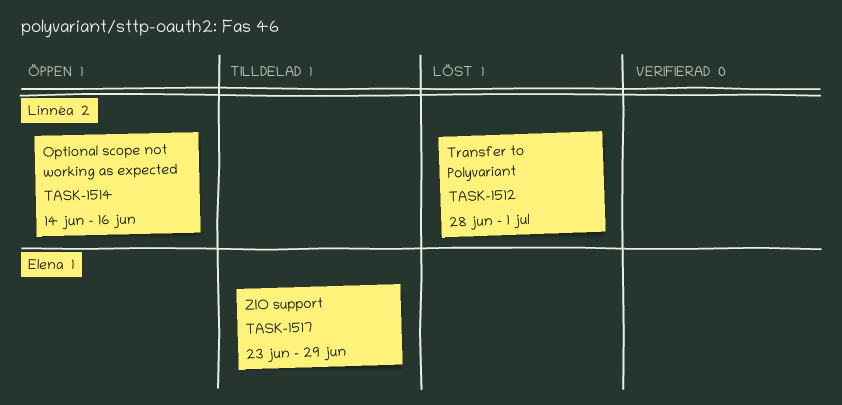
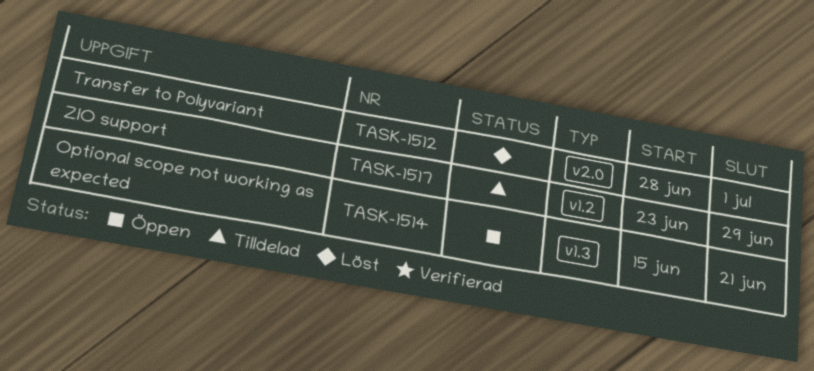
TASK-1514, start: Jun 14 -> Jun 15
TASK-1514, due: Jun 16 -> Jun 21

